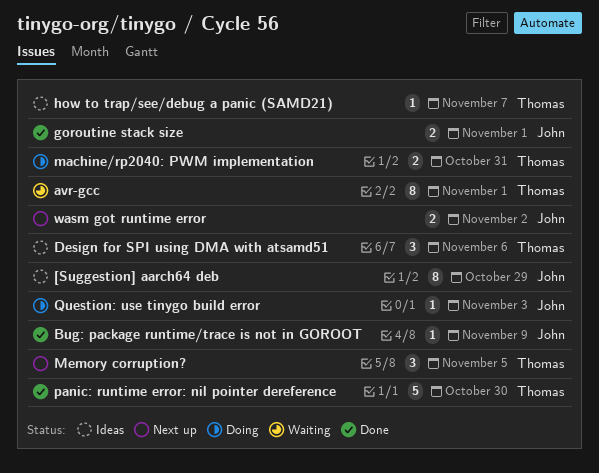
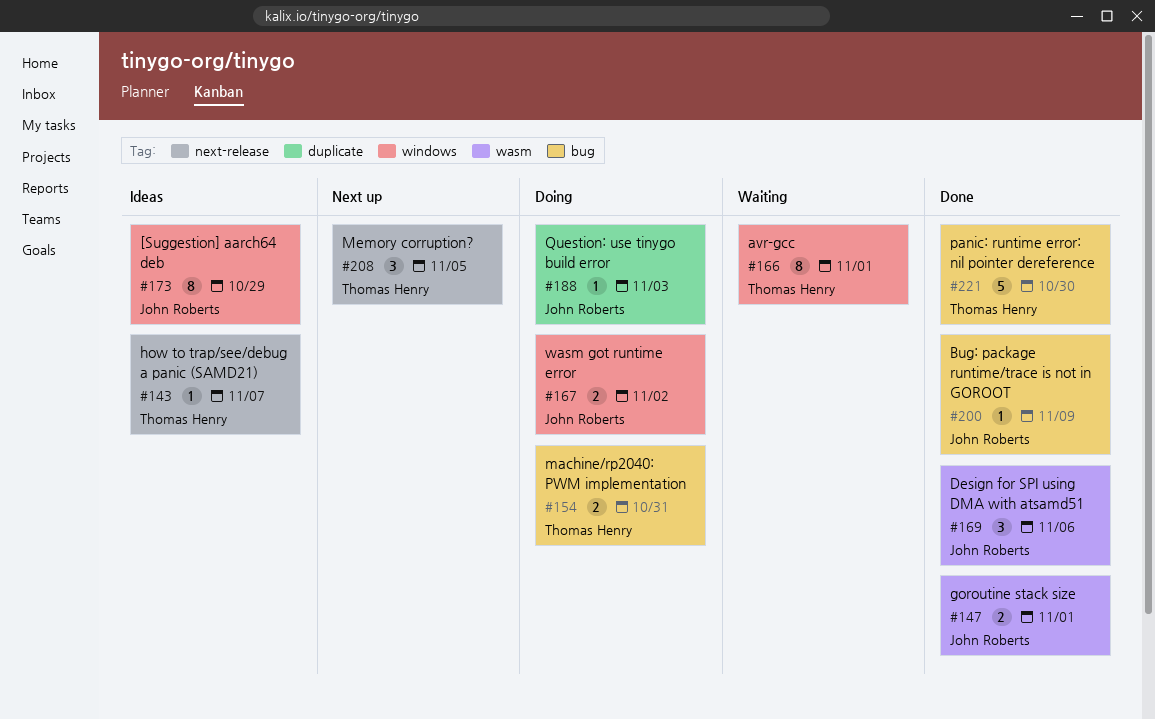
Design for SPI using DMA with atsamd51, status: Ideas -> Done
Design for SPI using DMA with atsamd51, owner: Thomas Henry -> John Roberts
wasm got runtime error, status: Next up -> Doing

